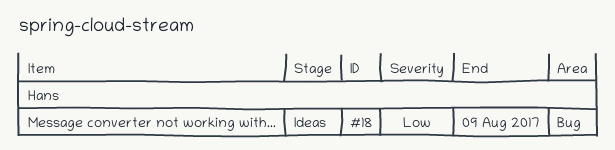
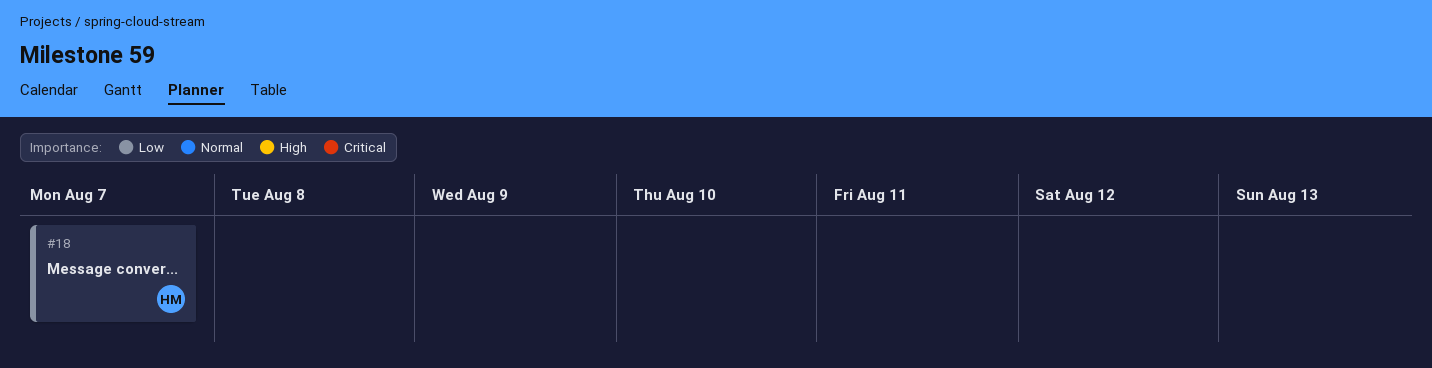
#18, due: Aug 9 -> Aug 7

